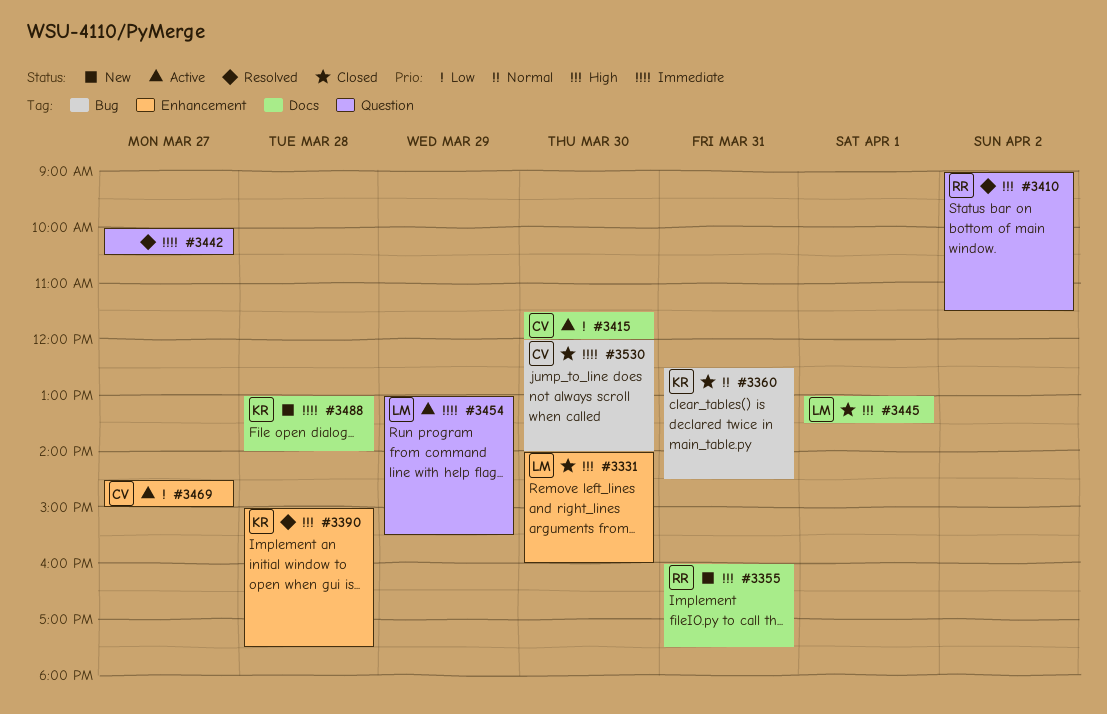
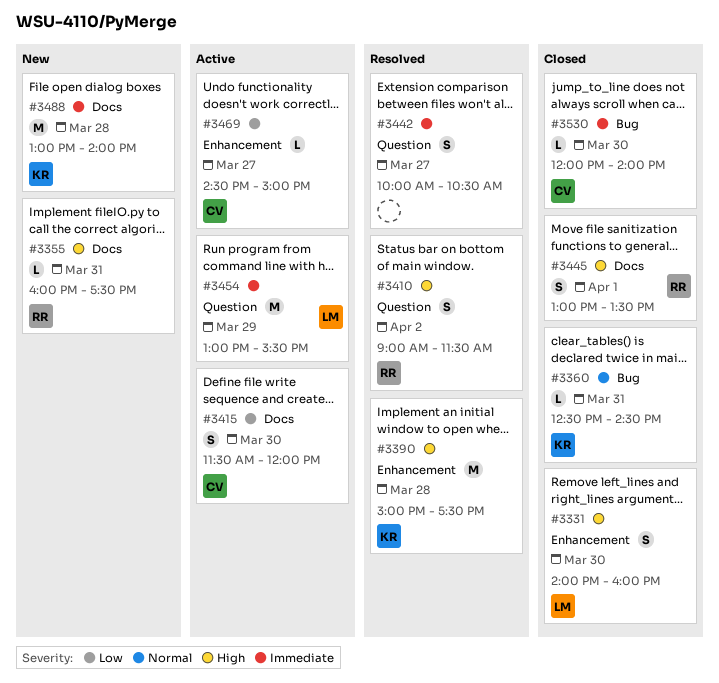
#3445, owner: LM -> RR

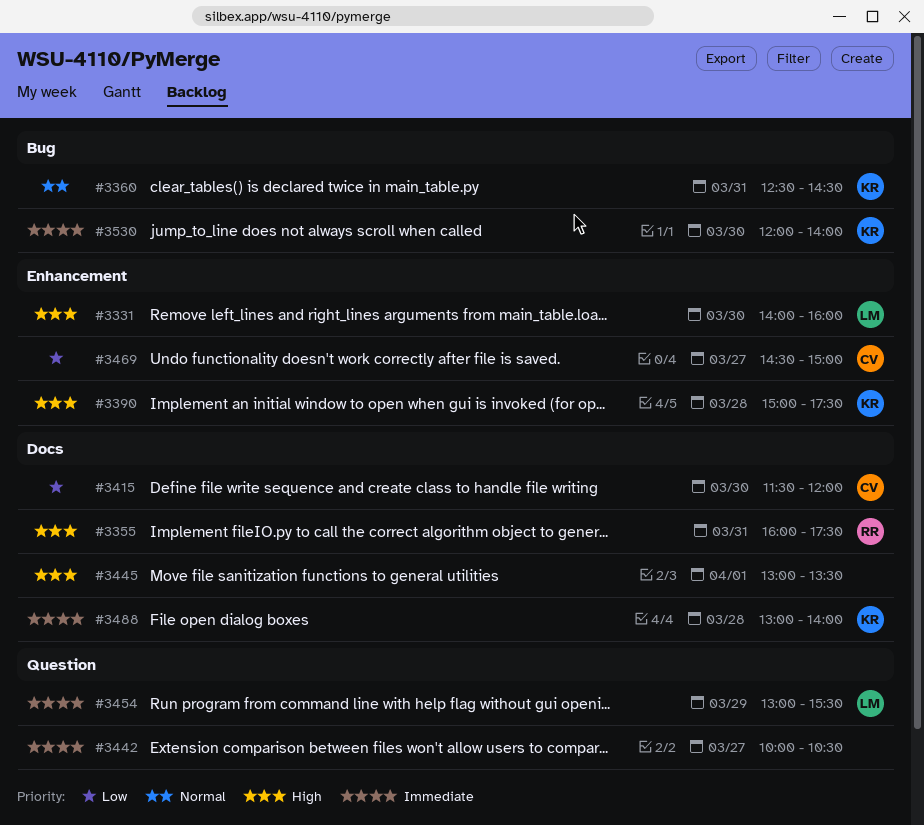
#3410: present -> none
#3445, owner: RR -> none
#3530, owner: CV -> KR

